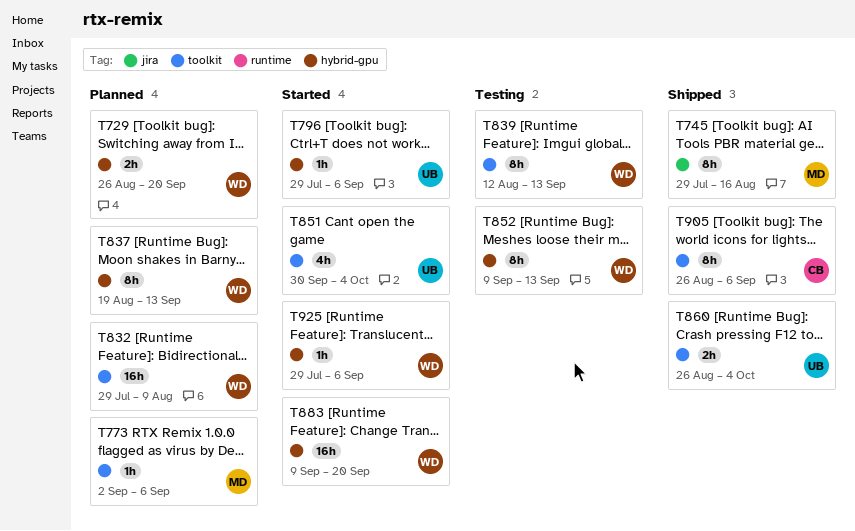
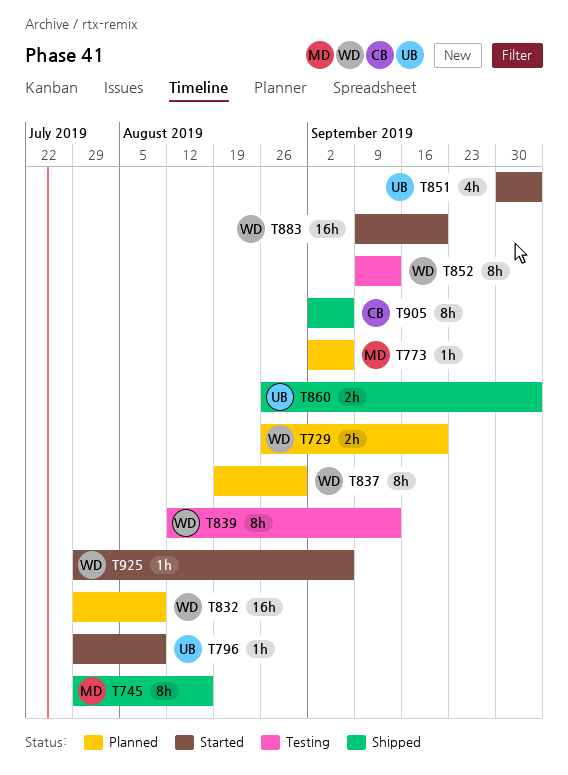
T796, due: Sep 6 -> Aug 9
T837, due: Sep 13 -> Aug 30
T905, start: Aug 26 -> Sep 2

